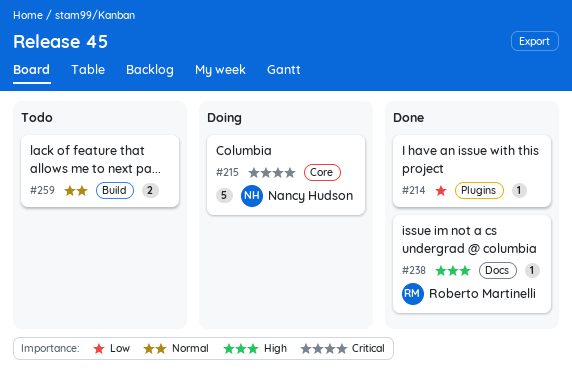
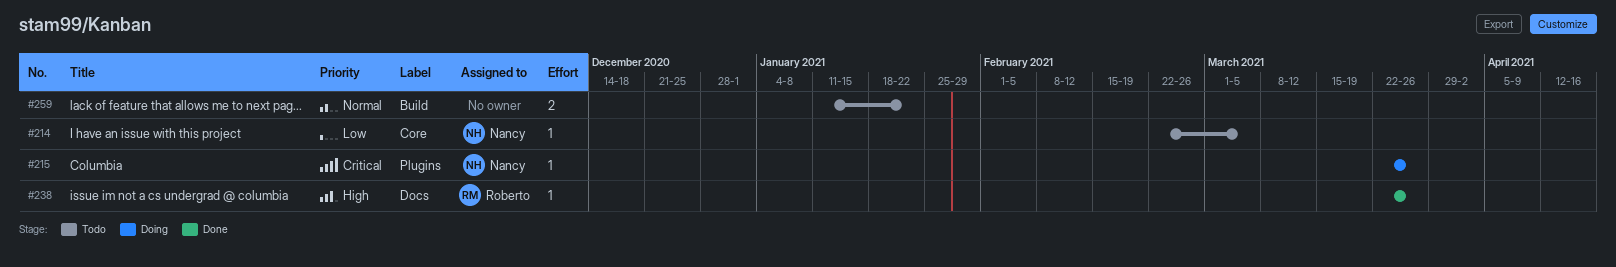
#214, status: Done -> Todo
#214, owner: none -> Nancy Hudson
#214, label: Plugins -> Core
#215, label: Core -> Plugins
#215, estimate: 5 -> 1

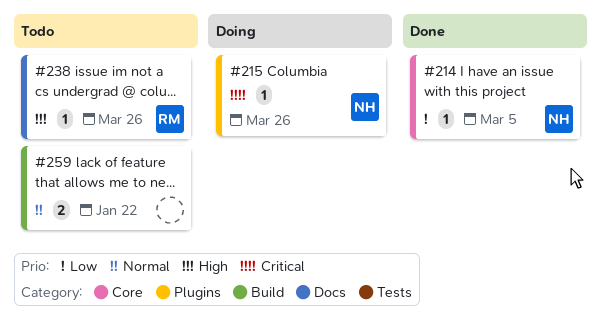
#214, status: Todo -> Done
#238, status: Done -> Todo

